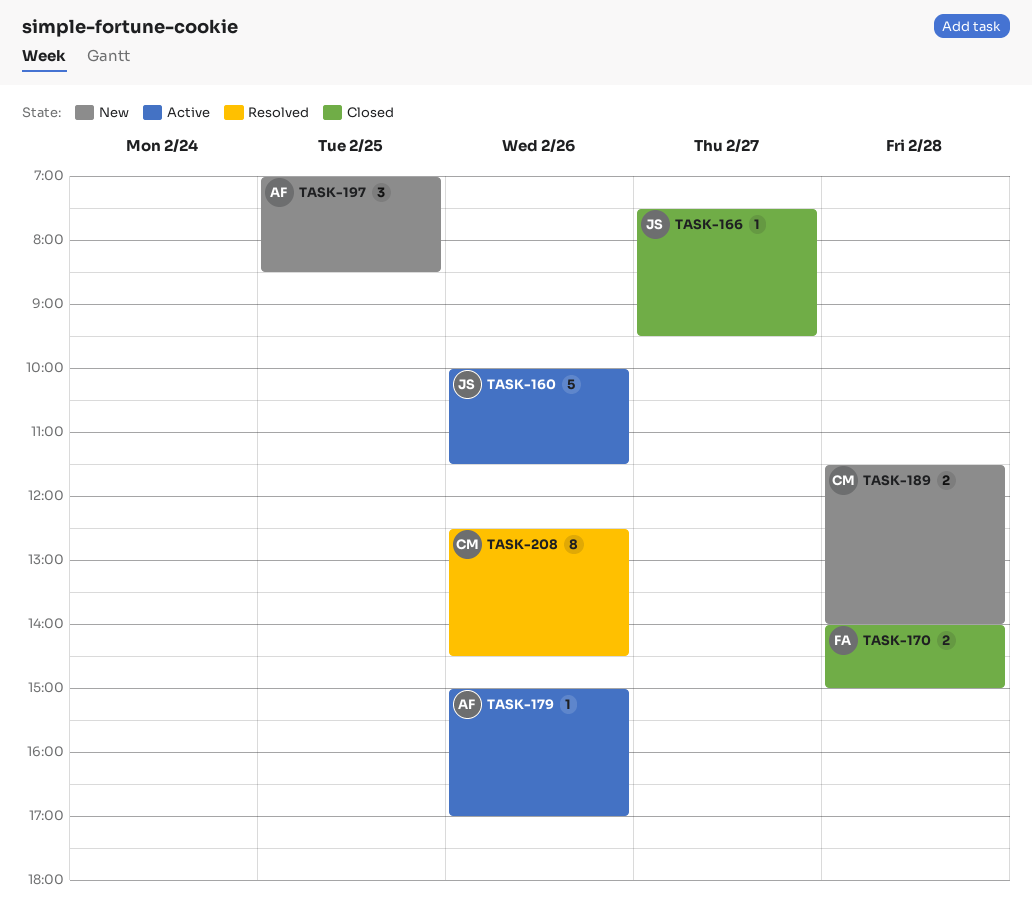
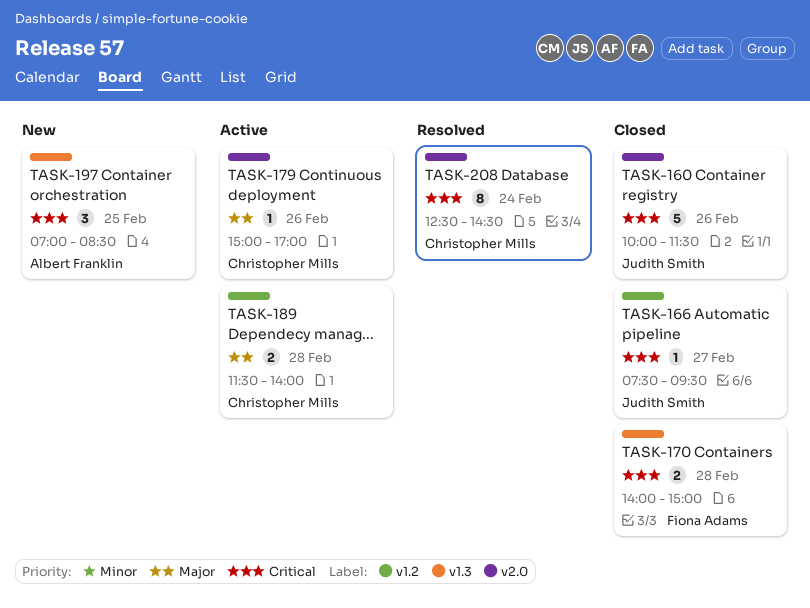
TASK-160, status: Active -> Closed
TASK-179, owner: Albert Franklin -> Christopher Mills
TASK-189, status: New -> Active
TASK-208, day: Feb 26 -> Feb 24

